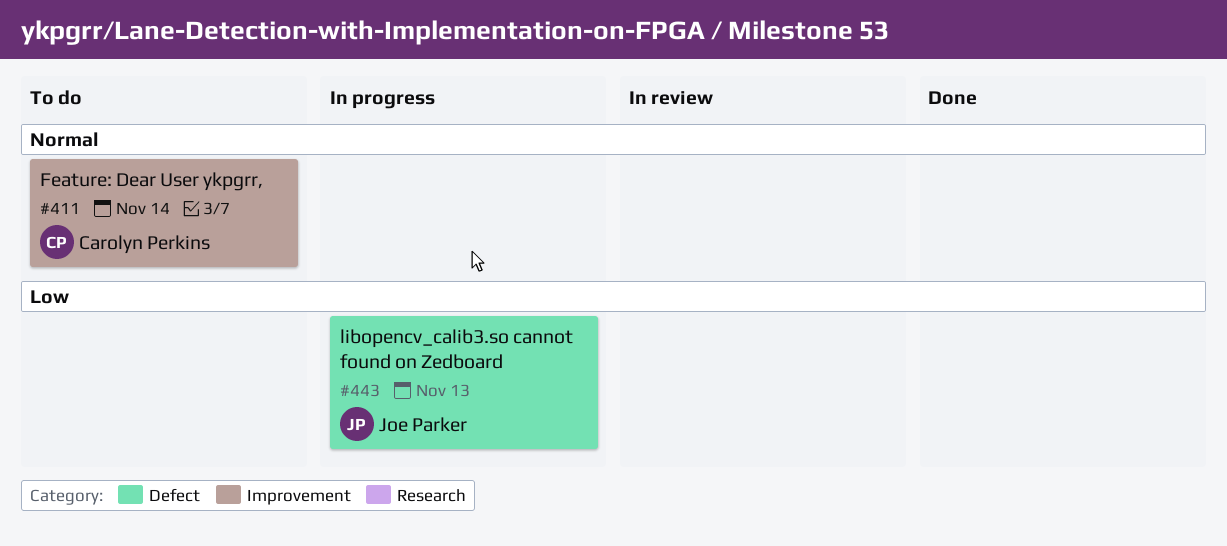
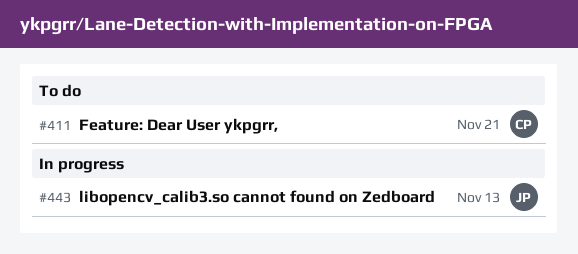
#411, due: Nov 14 -> Nov 21

